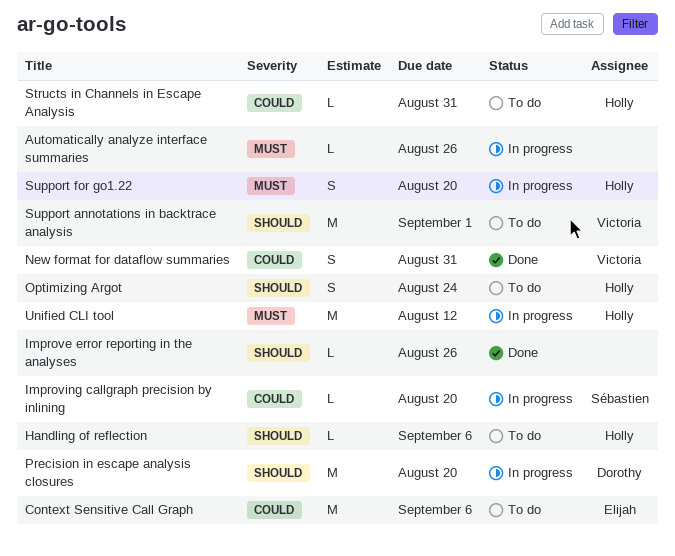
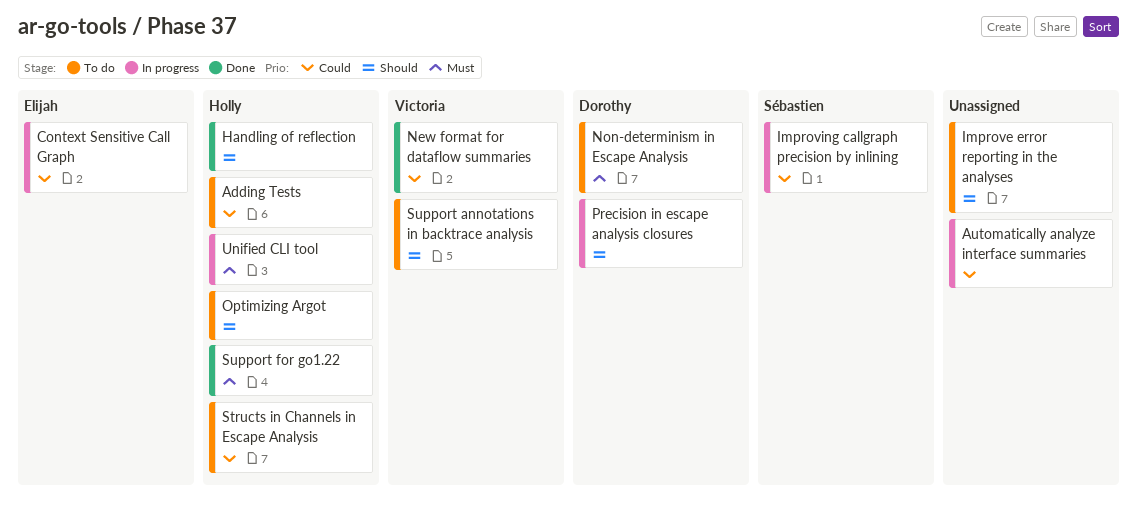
Adding Tests: none -> present
Automatically analyze interface summaries, priority: Must -> Could
Context Sensitive Call Graph, status: To do -> In progress
Handling of reflection, status: To do -> Done
Improve error reporting in the analyses, status: Done -> To do
Non-determinism in Escape Analysis: none -> present
Support for go1.22, status: In progress -> Done

